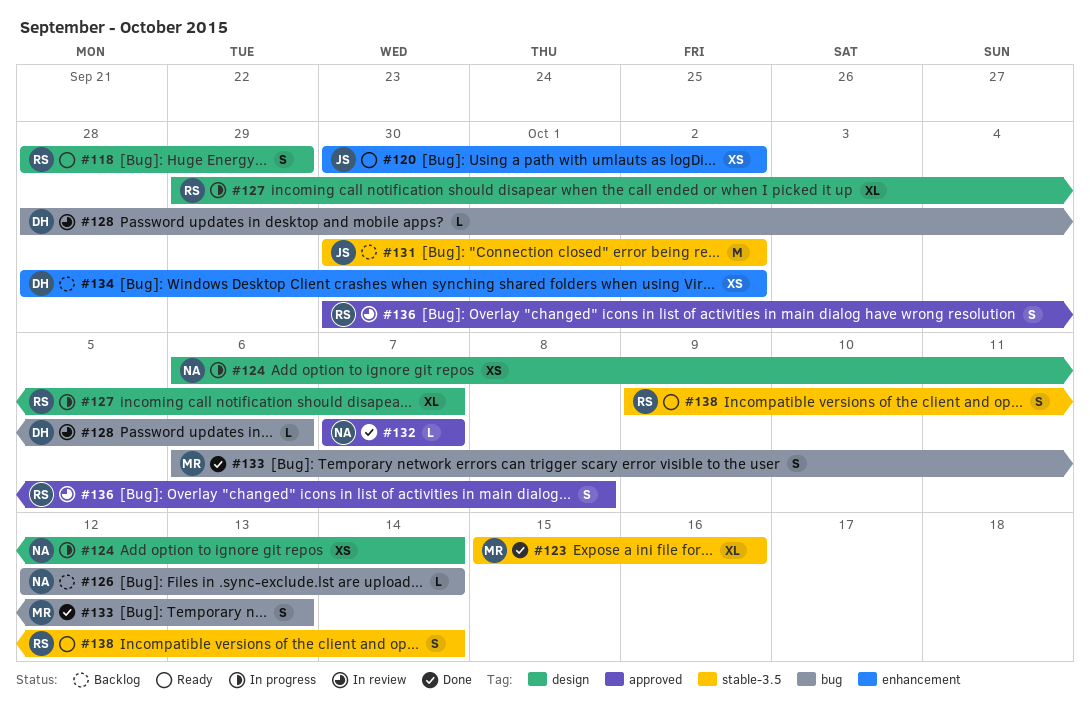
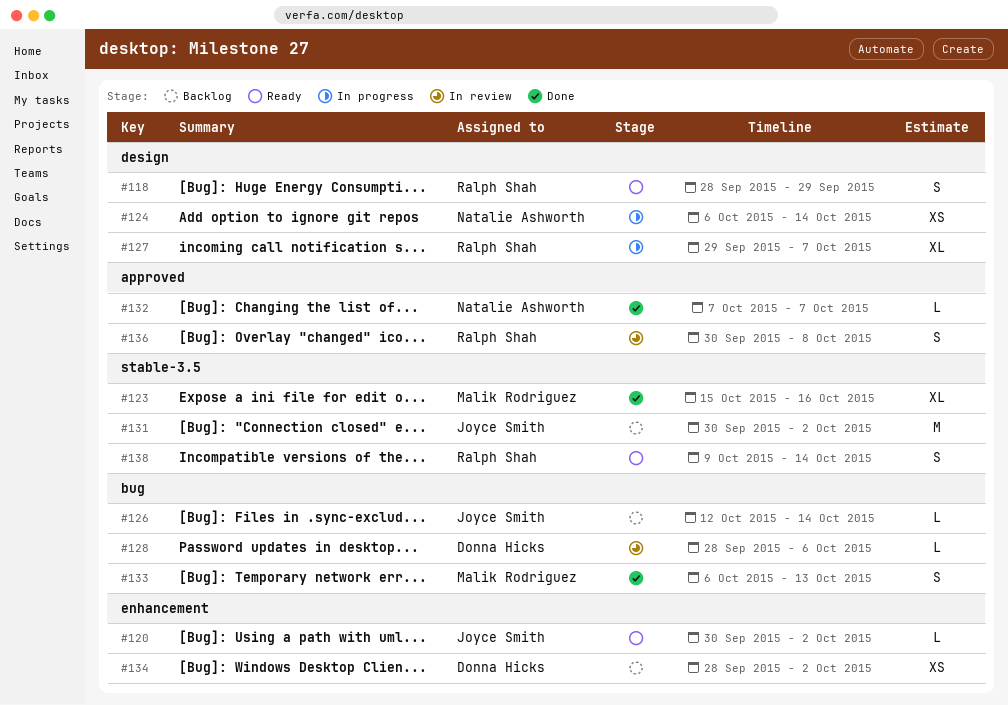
#120, estimate: XS -> L
#126, owner: Natalie Ashworth -> Joyce Smith

